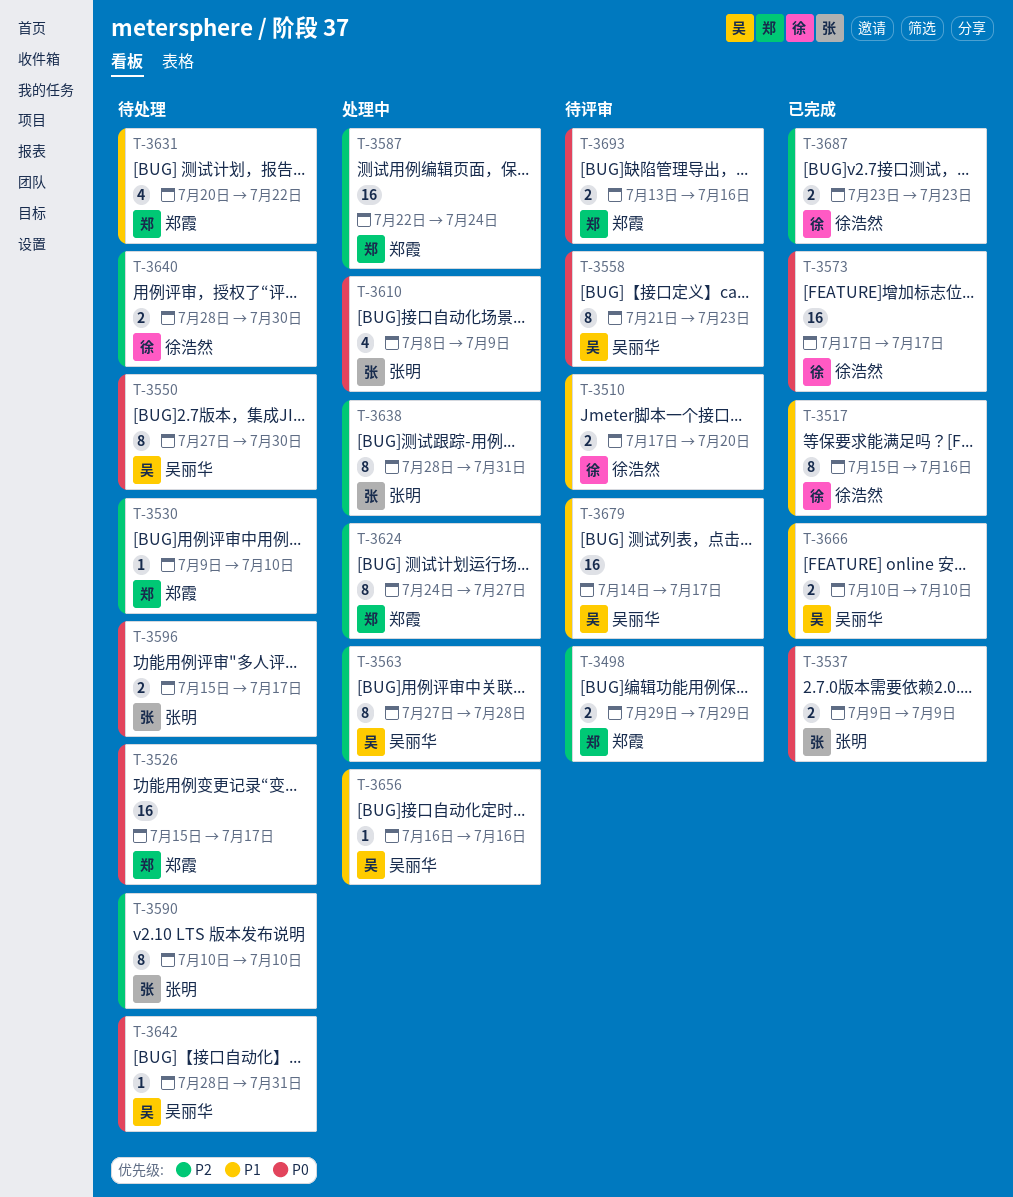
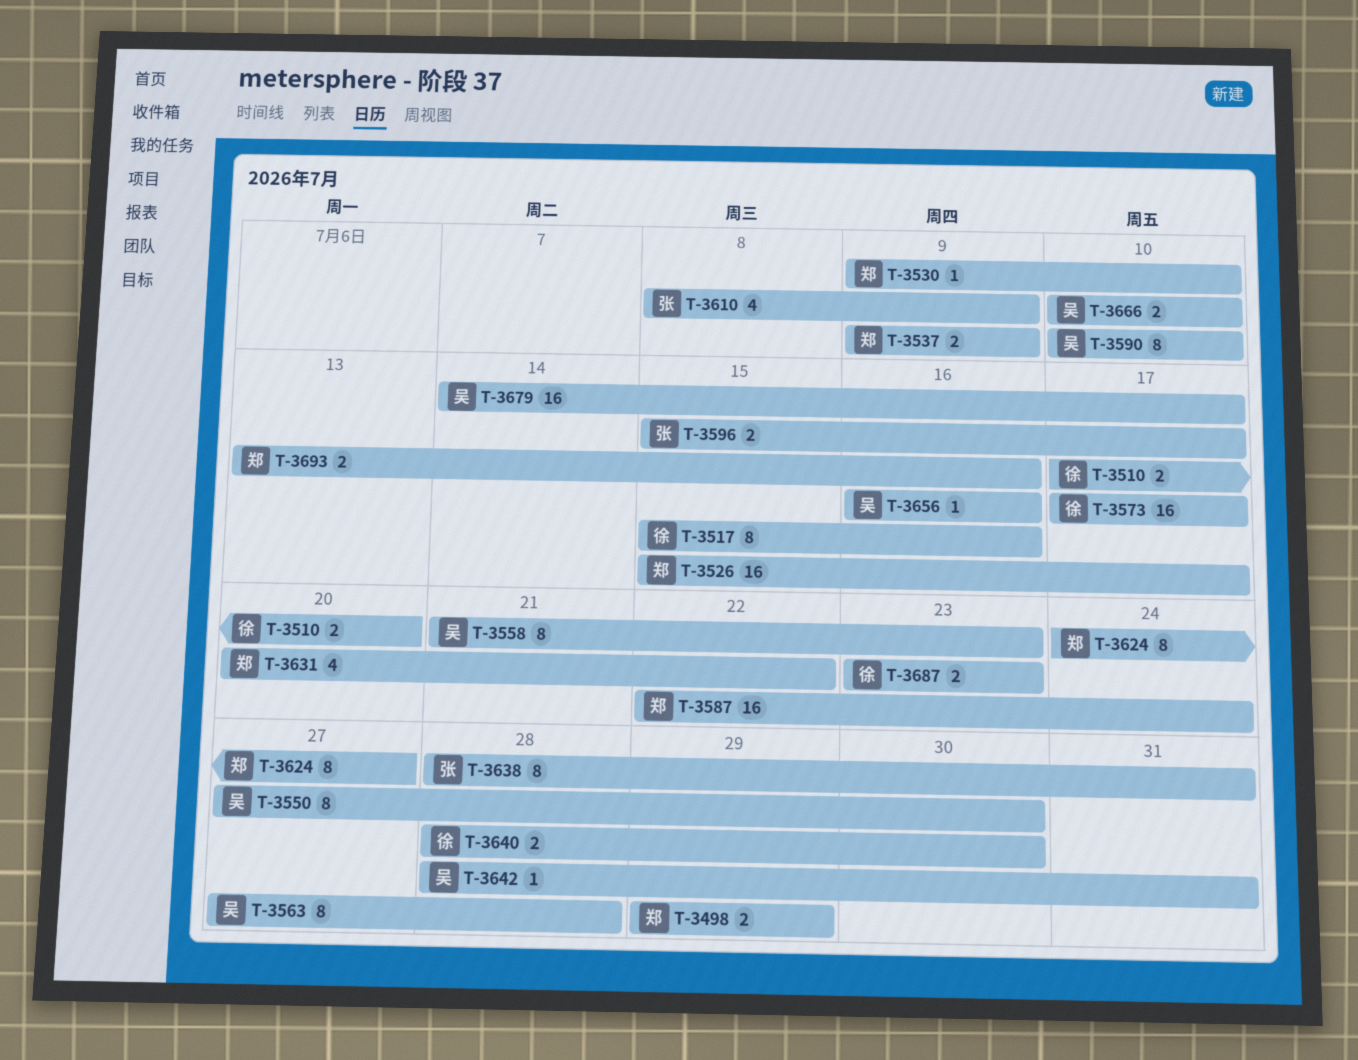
T-3537, owner: 张明 -> 郑霞
T-3590, owner: 张明 -> 吴丽华

